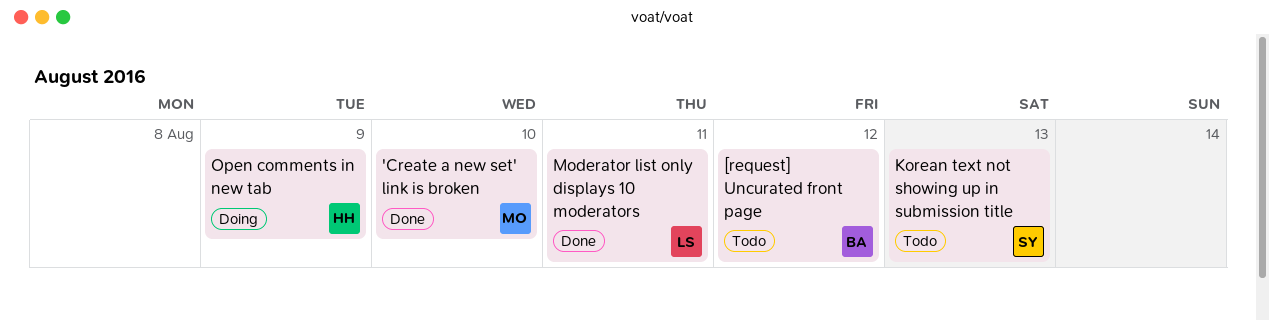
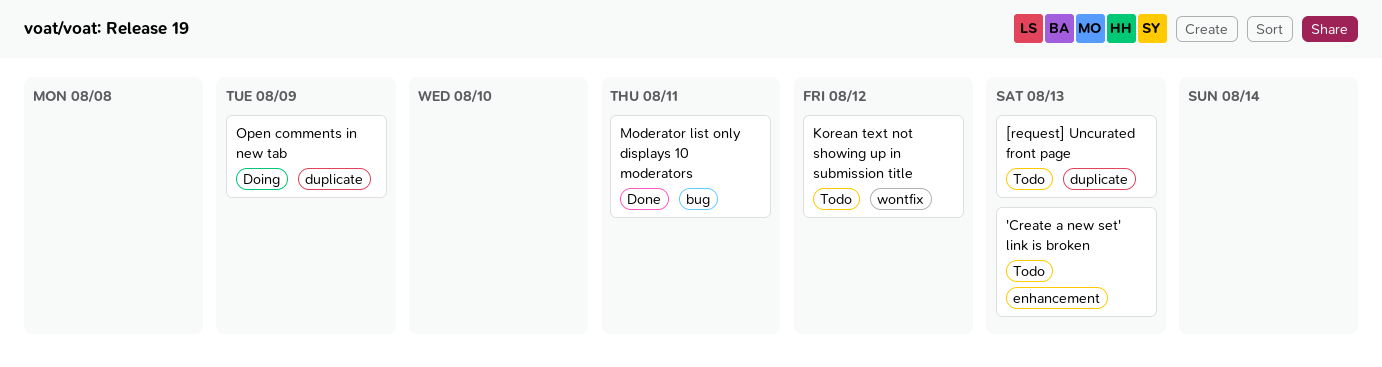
'Create a new set' link is broken, status: Done -> Todo
'Create a new set' link is broken, due: Aug 10 -> Aug 13
[request] Uncurated front page, due: Aug 12 -> Aug 13
Korean text not showing up in submission title, due: Aug 13 -> Aug 12

